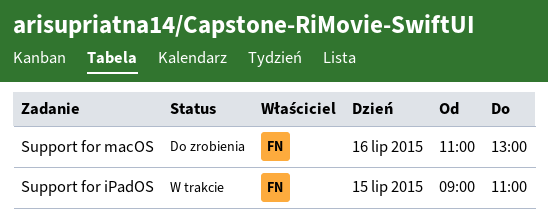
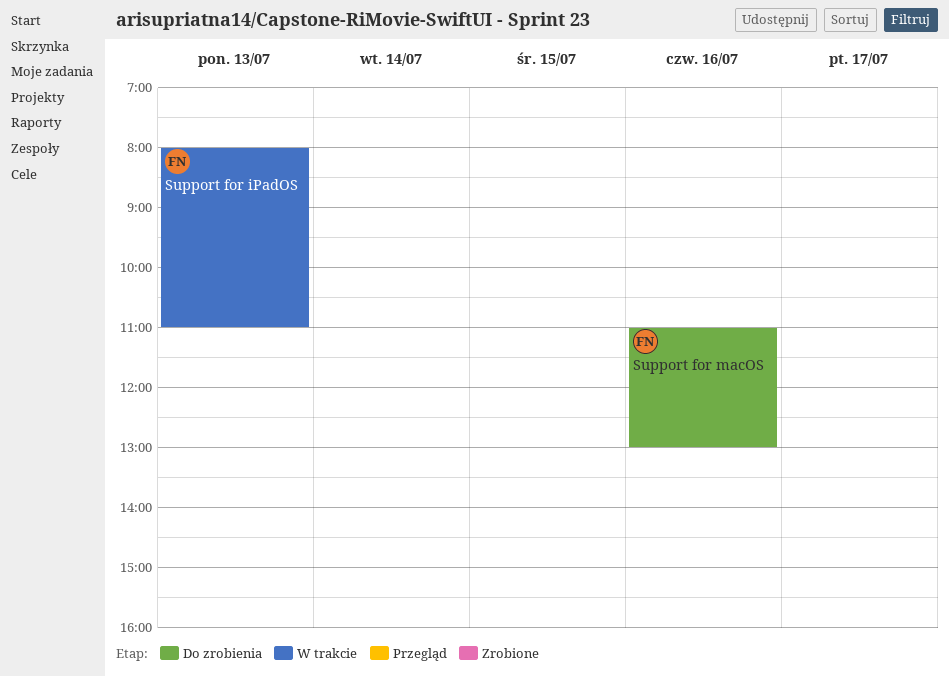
Support for iPadOS, day: Jul 15 -> Jul 13
Support for iPadOS, begins: 09:00 -> 08:00

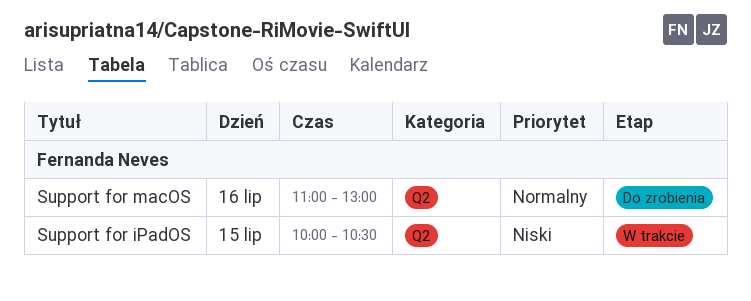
Support for iPadOS, day: Jul 13 -> Jul 15
Support for iPadOS, begins: 08:00 -> 10:00
Support for iPadOS, ends: 11:00 -> 10:30

